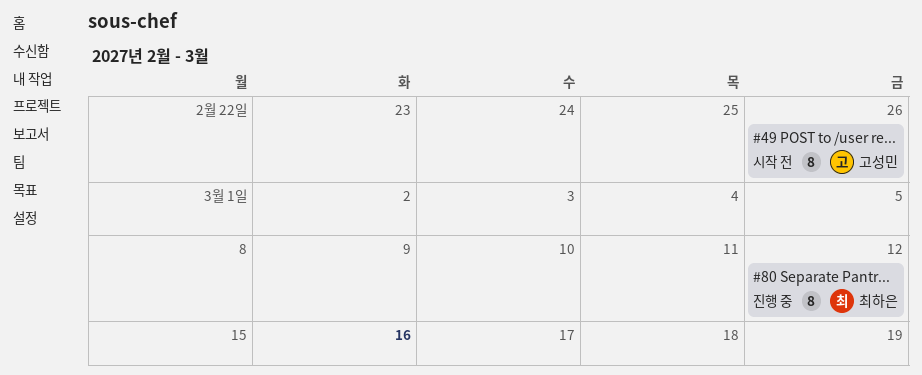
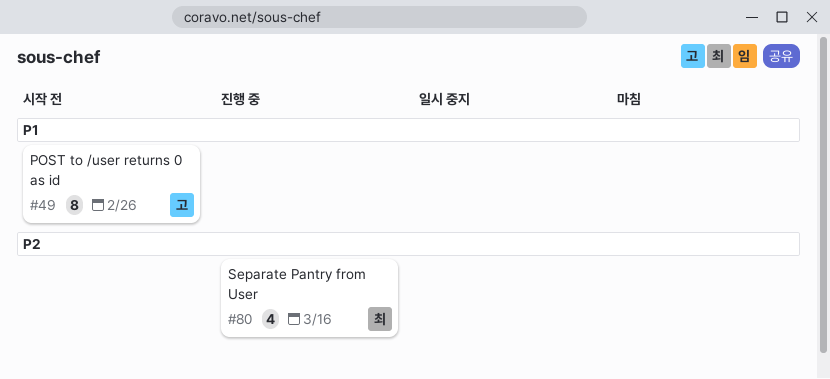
#80, estimate: 8 -> 4
#80, due: Mar 12 -> Mar 16

